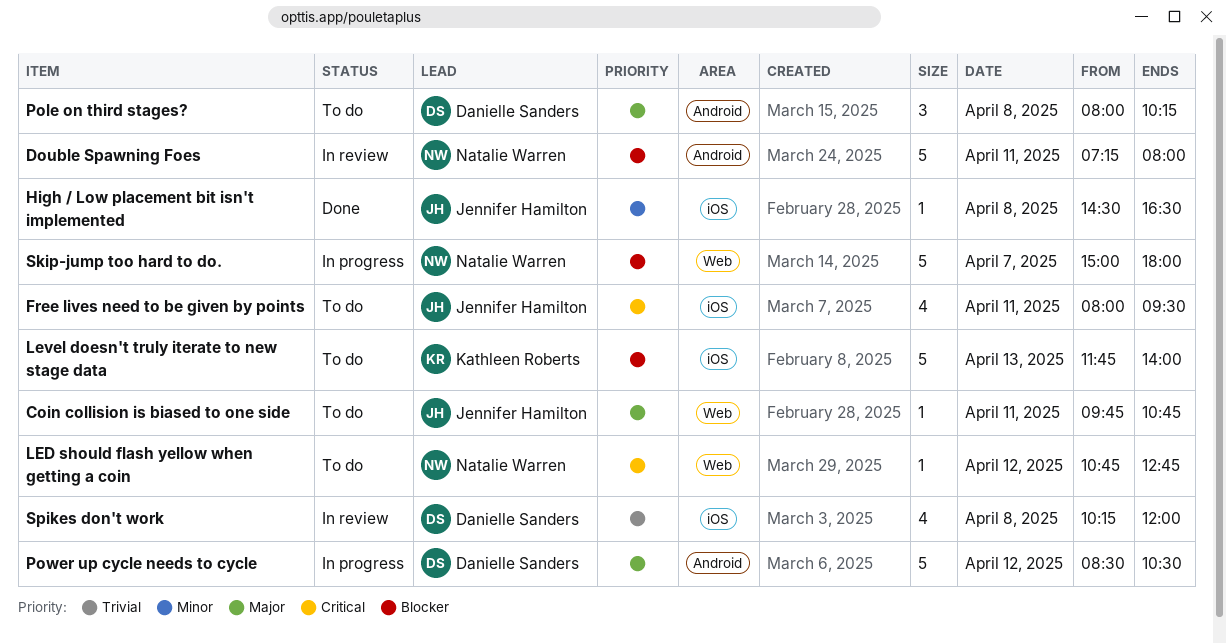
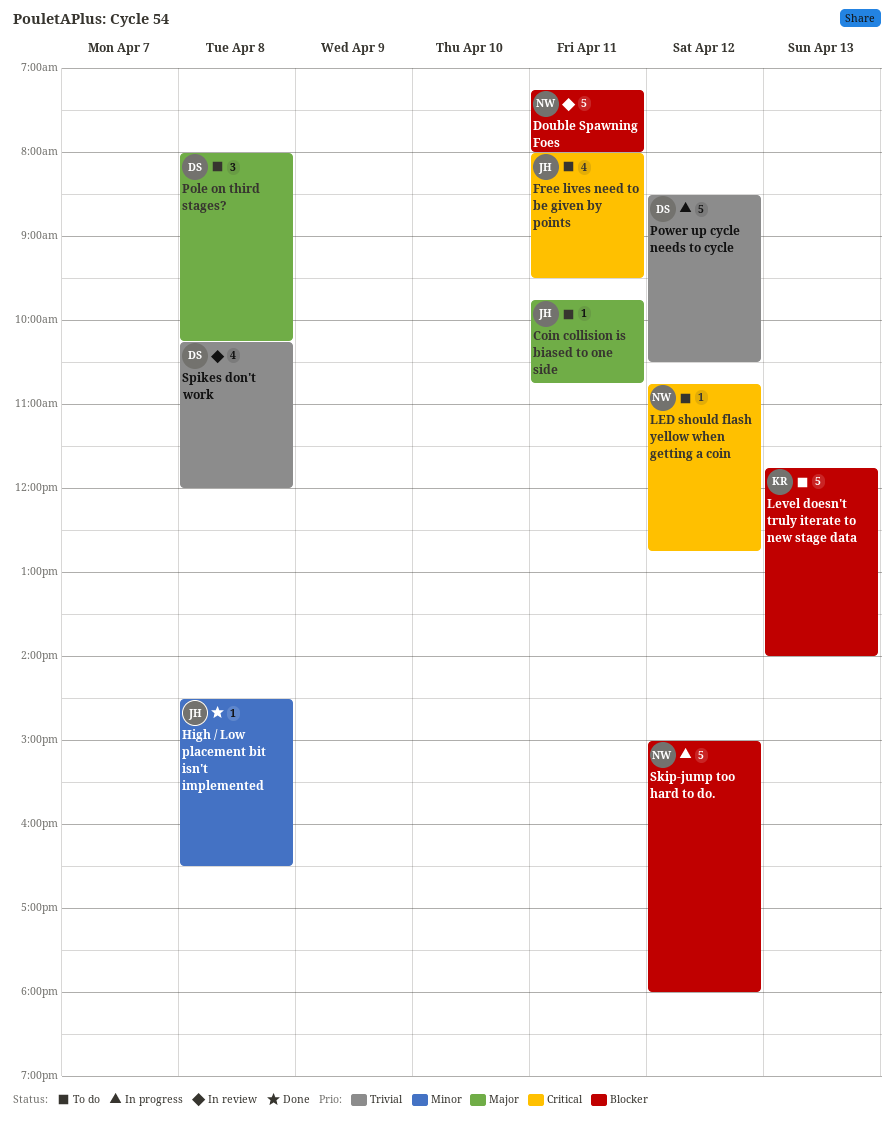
Power up cycle needs to cycle, priority: Major -> Trivial
Skip-jump too hard to do., day: Apr 7 -> Apr 12

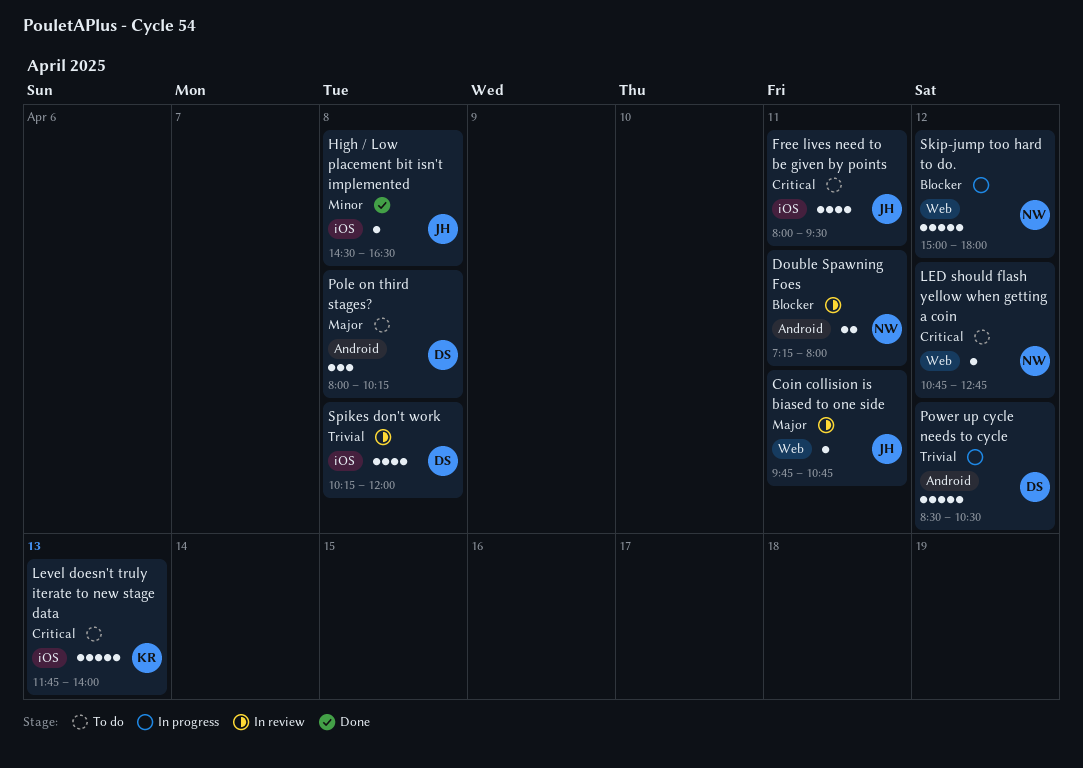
Coin collision is biased to one side, status: To do -> In review
Double Spawning Foes, estimate: 5 -> 2
Level doesn't truly iterate to new stage data, priority: Blocker -> Critical

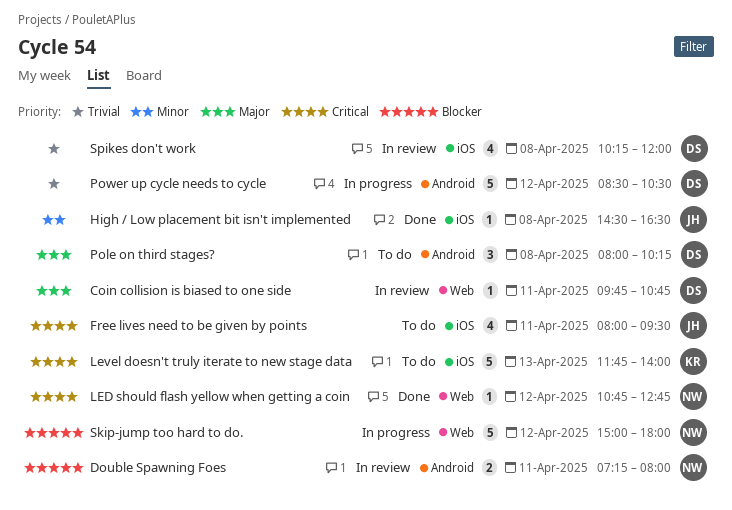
Coin collision is biased to one side, owner: JH -> DS
LED should flash yellow when getting a coin, status: To do -> Done

